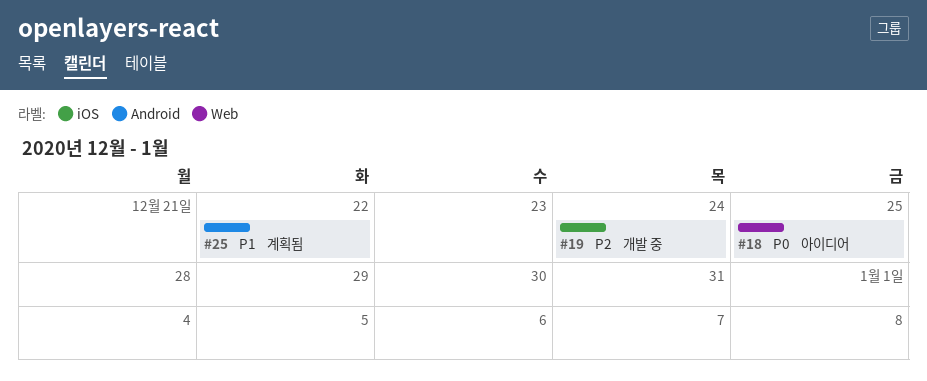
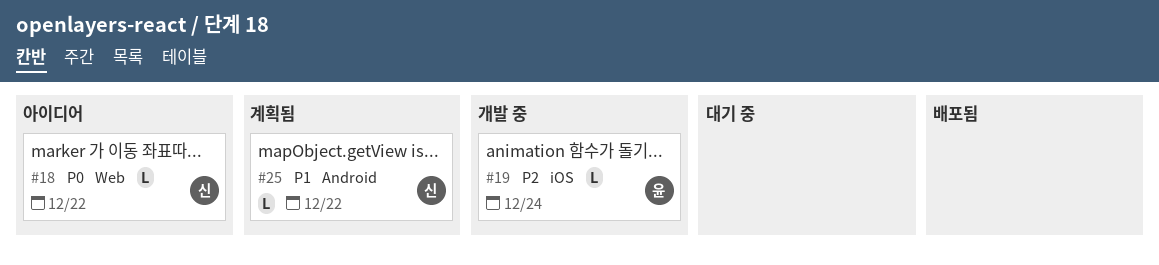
#18, due: Dec 25 -> Dec 22

